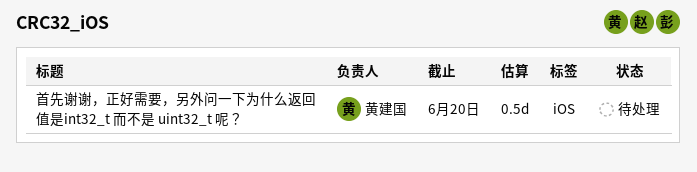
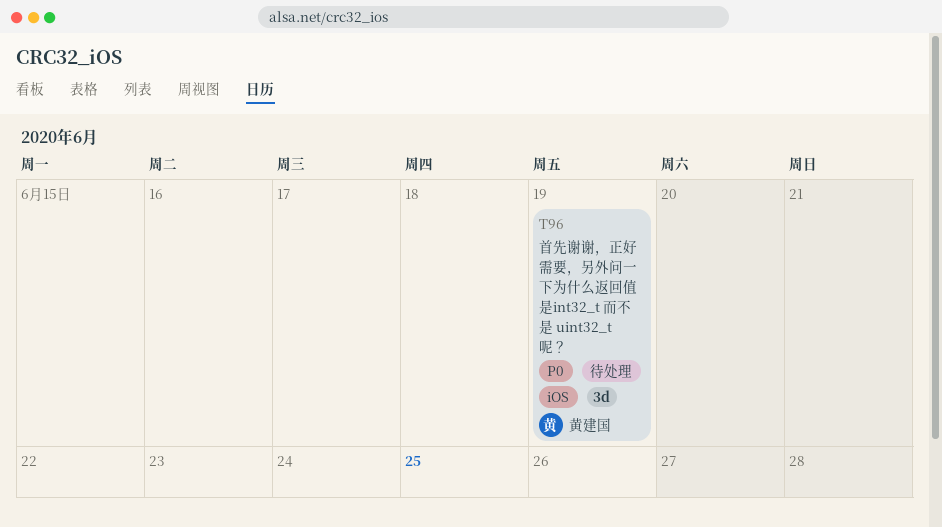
首先谢谢，正好需要，另外问一下为什么返回值是int32_t 而不是 uint32_t 呢？, estimate: 0.5d -> 3d
首先谢谢，正好需要，另外问一下为什么返回值是int32_t 而不是 uint32_t 呢？, due: Jun 20 -> Jun 19

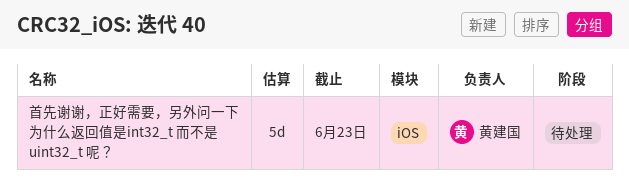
首先谢谢，正好需要，另外问一下为什么返回值是int32_t 而不是 uint32_t 呢？, estimate: 3d -> 5d
首先谢谢，正好需要，另外问一下为什么返回值是int32_t 而不是 uint32_t 呢？, due: Jun 19 -> Jun 23

